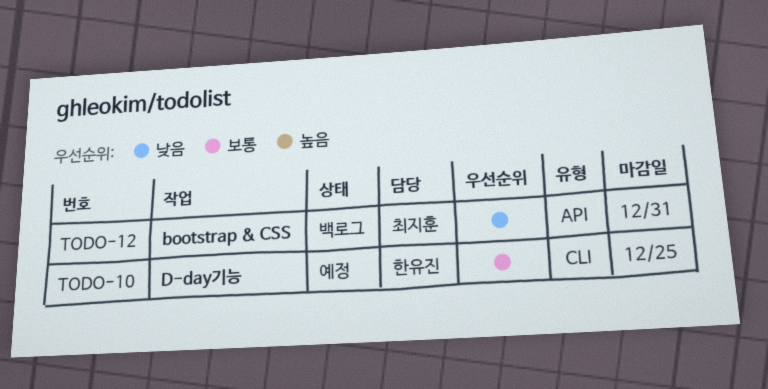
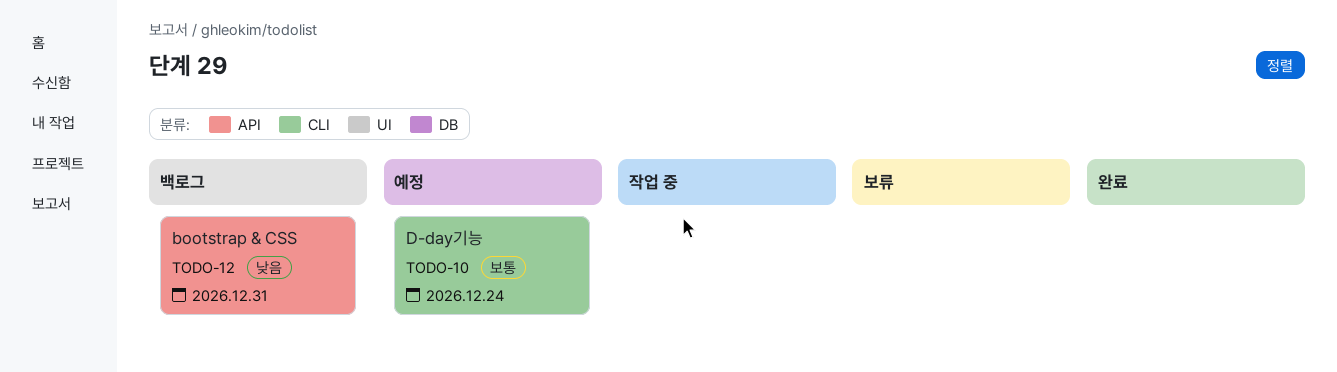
TODO-10, due: Dec 25 -> Dec 24

